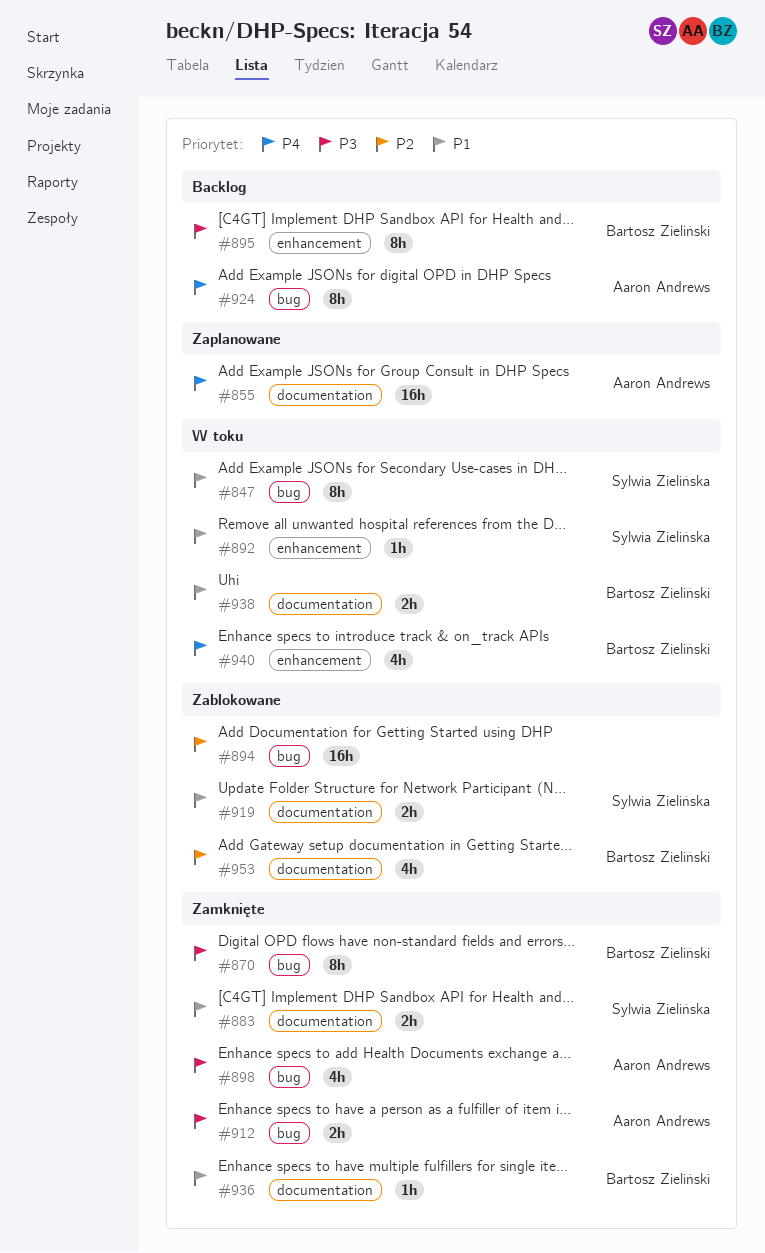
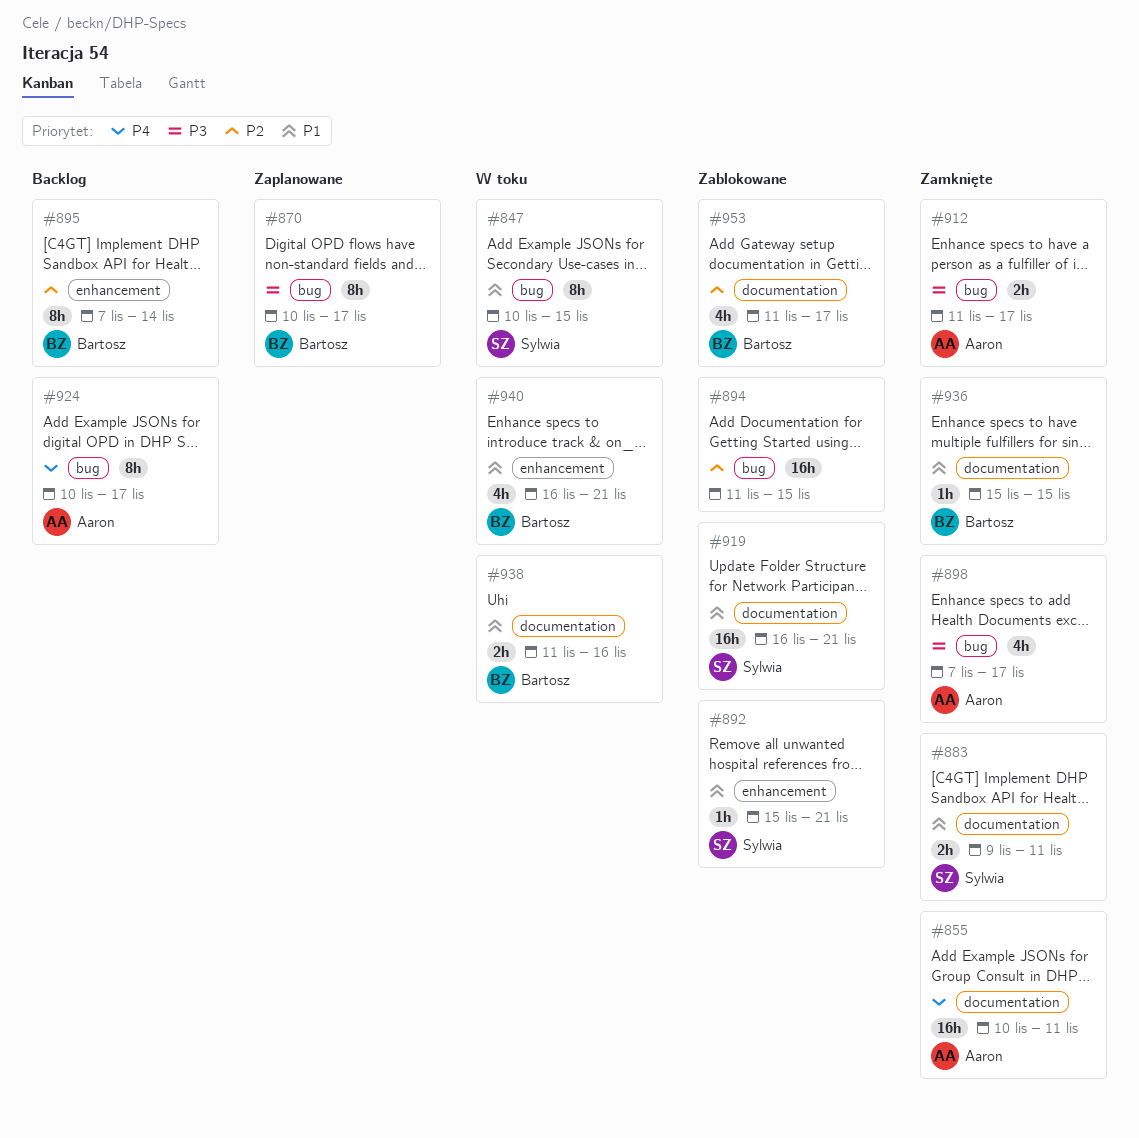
#855, status: Zaplanowane -> Zamknięte
#870, status: Zamknięte -> Zaplanowane
#892, status: W toku -> Zablokowane
#895, priority: P3 -> P2
#919, estimate: 2h -> 16h
#940, priority: P4 -> P1

